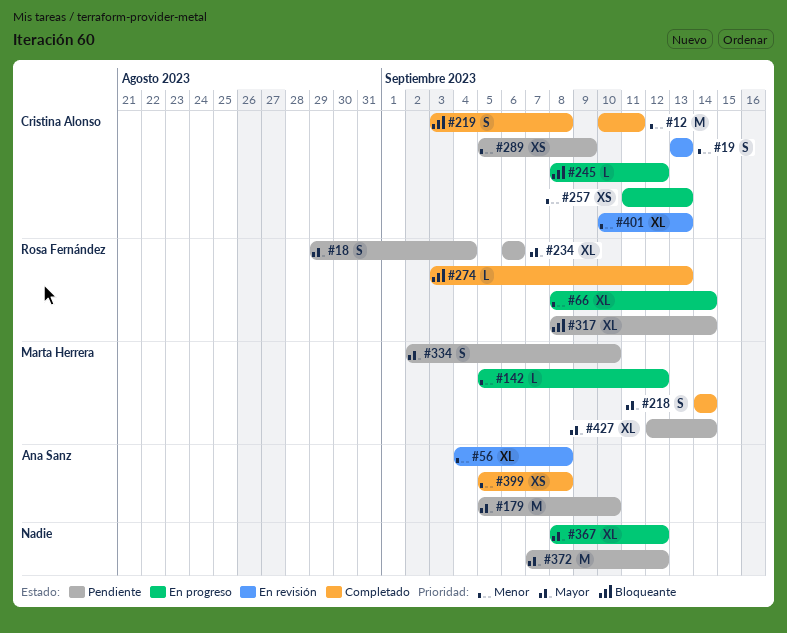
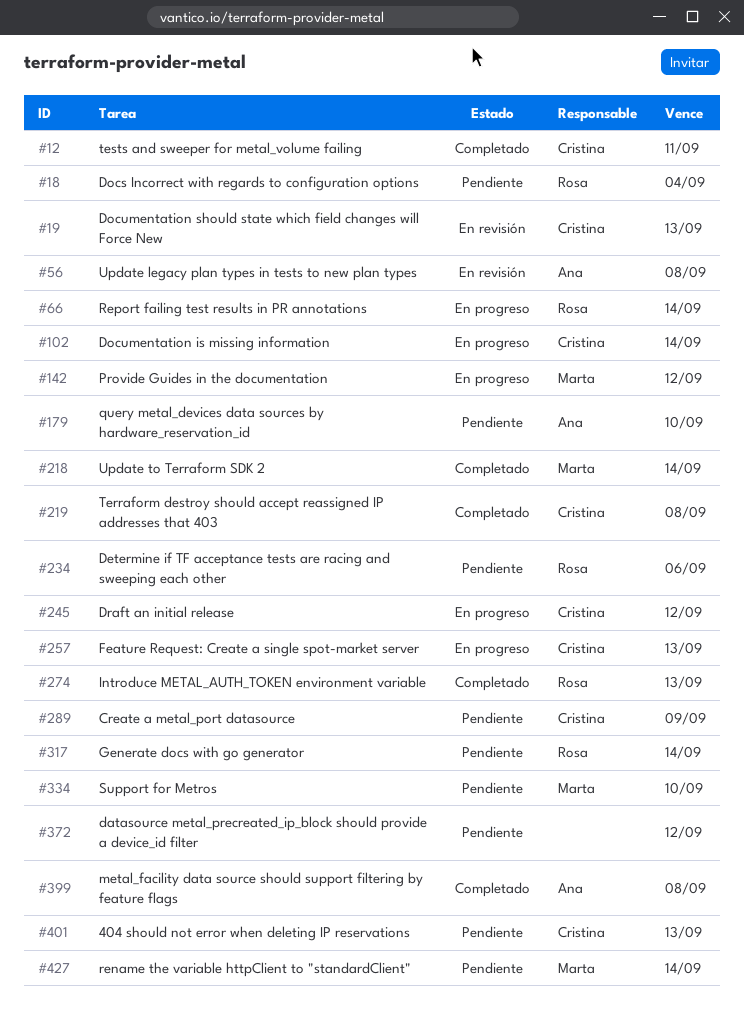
#102: none -> present
#367: present -> none
#401, status: En revisión -> Pendiente

